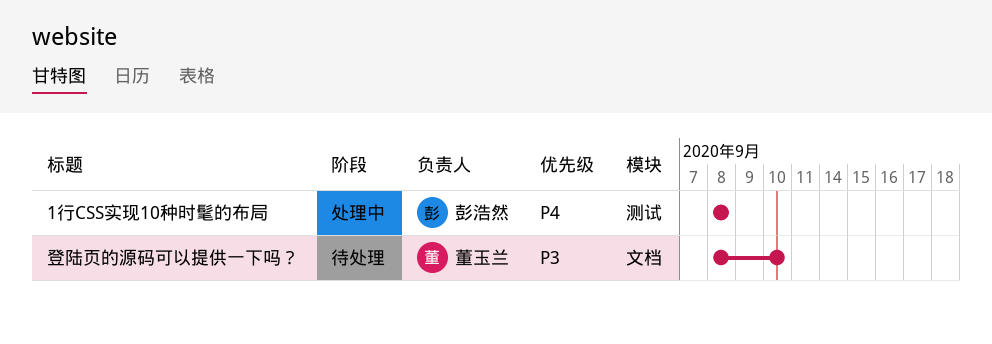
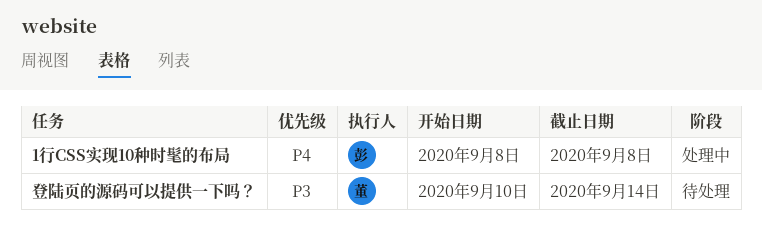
登陆页的源码可以提供一下吗？, start: Sep 8 -> Sep 10
登陆页的源码可以提供一下吗？, due: Sep 10 -> Sep 14

